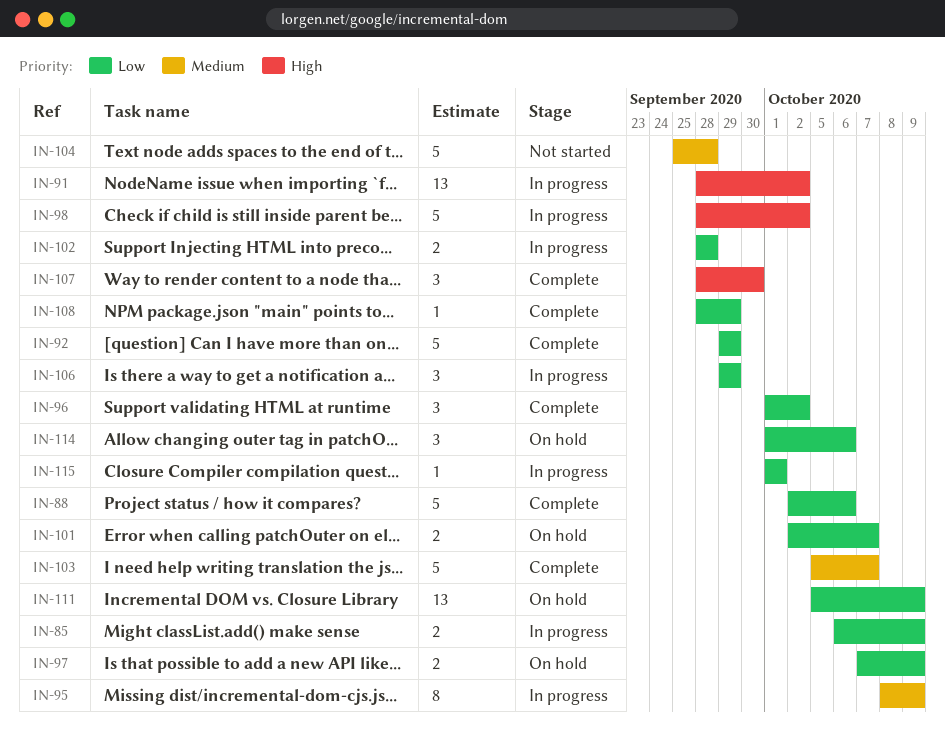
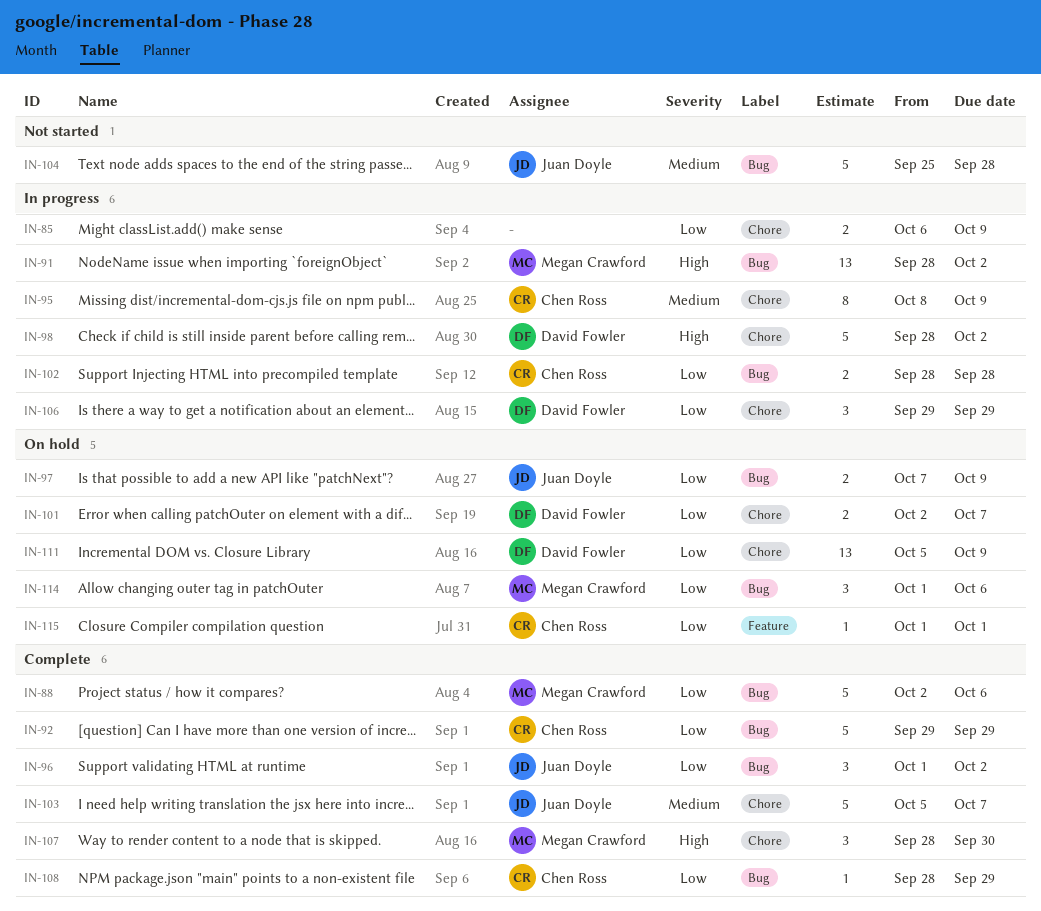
IN-115, status: In progress -> On hold

